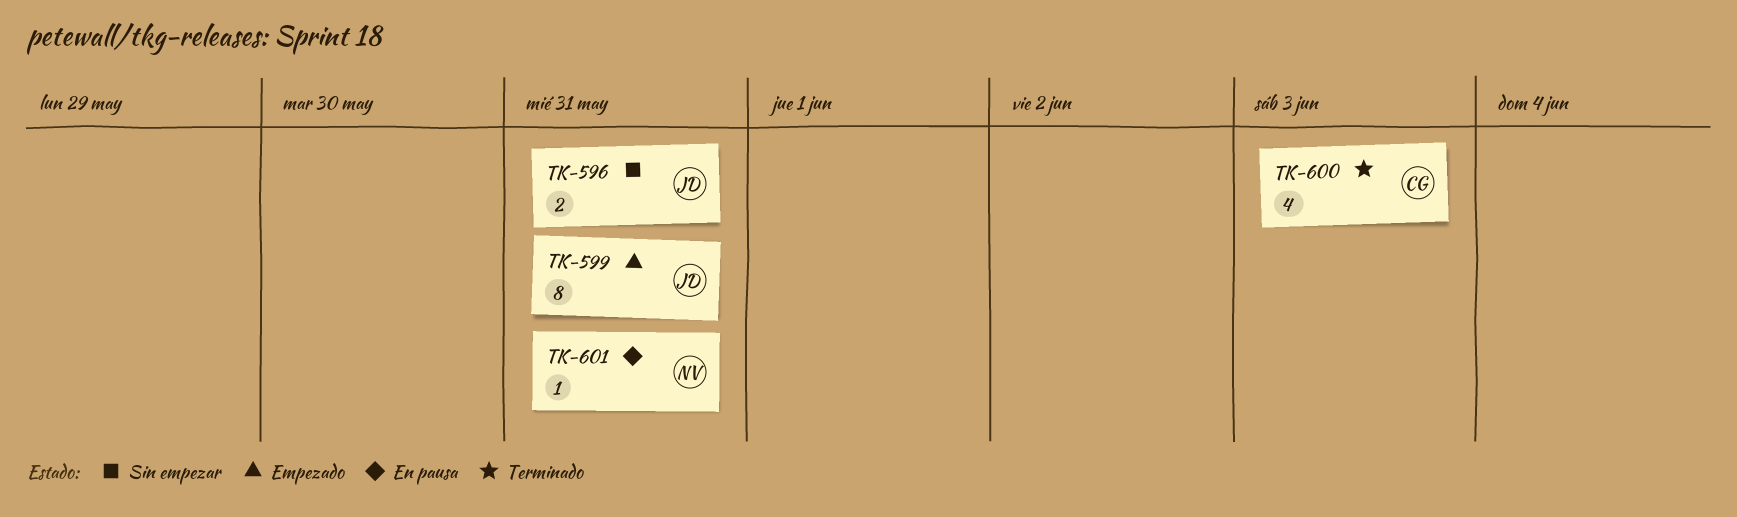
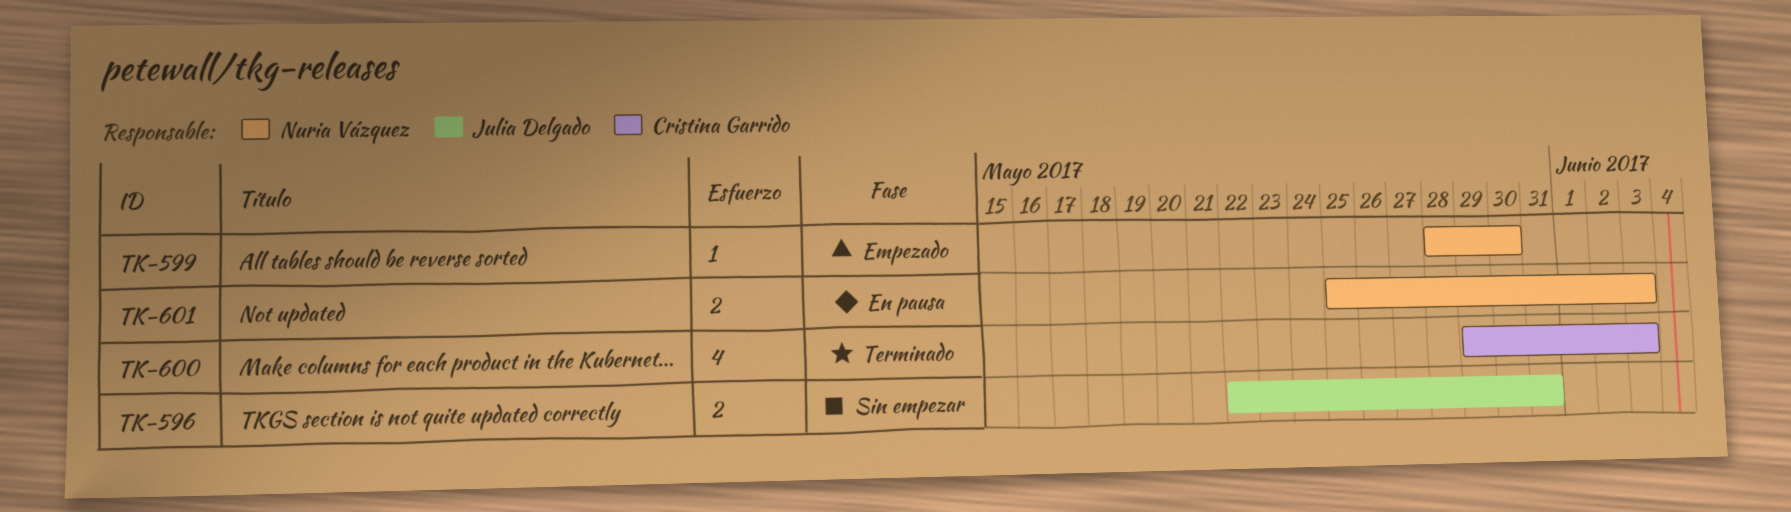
TK-599, owner: Julia Delgado -> Nuria Vázquez
TK-599, estimate: 8 -> 1
TK-599, due: May 31 -> May 30
TK-601, estimate: 1 -> 2
TK-601, due: May 31 -> Jun 3

